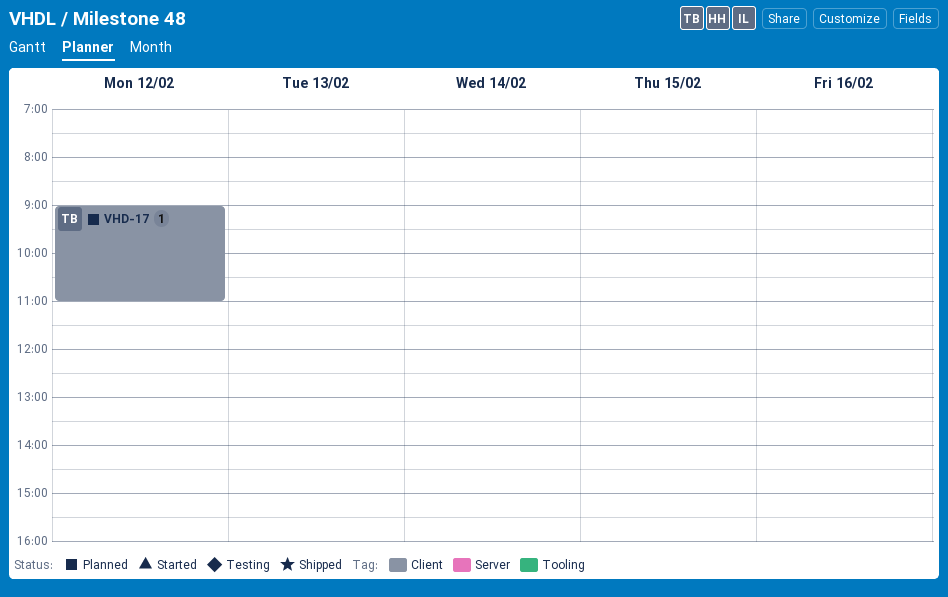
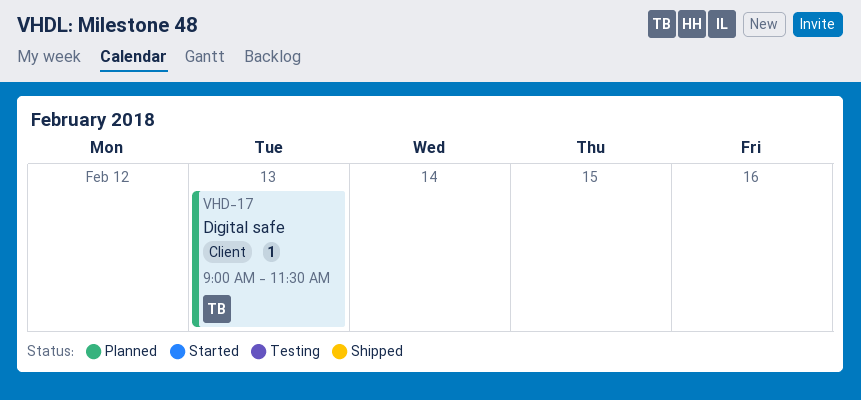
VHD-17, day: Feb 12 -> Feb 13
VHD-17, ends: 11:00 -> 11:30

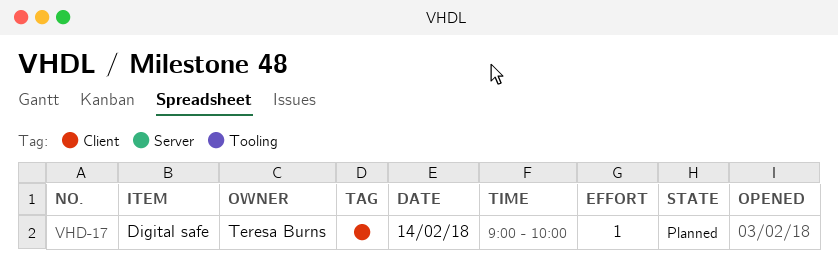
VHD-17, day: Feb 13 -> Feb 14
VHD-17, ends: 11:30 -> 10:00

